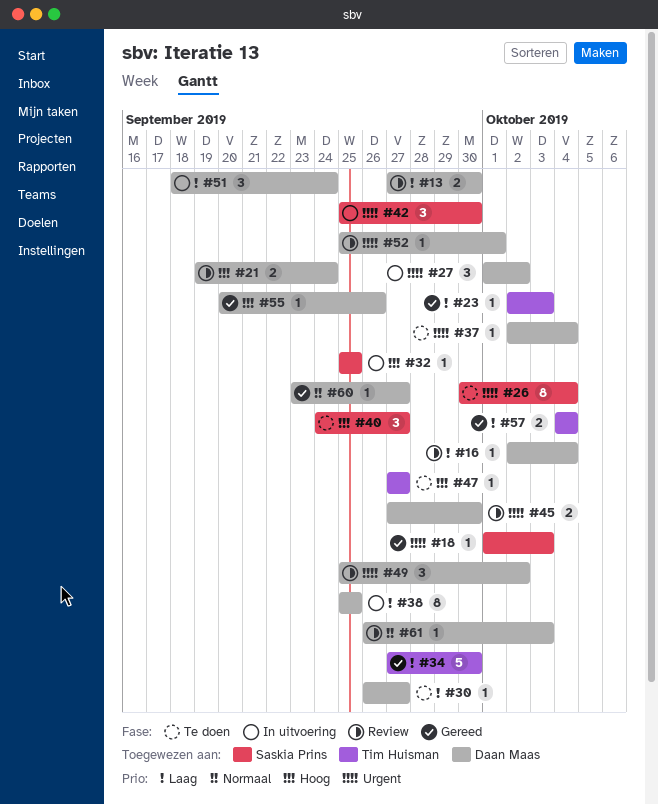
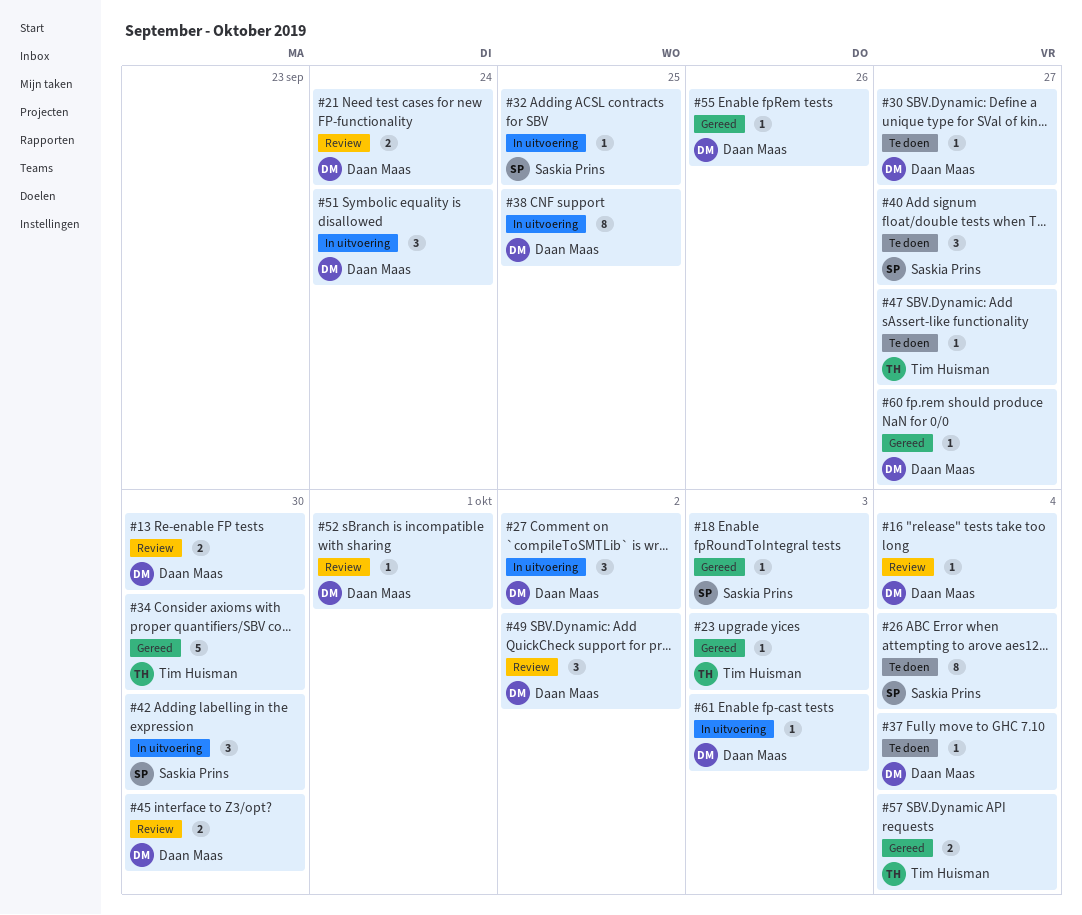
#61, status: Review -> In uitvoering

